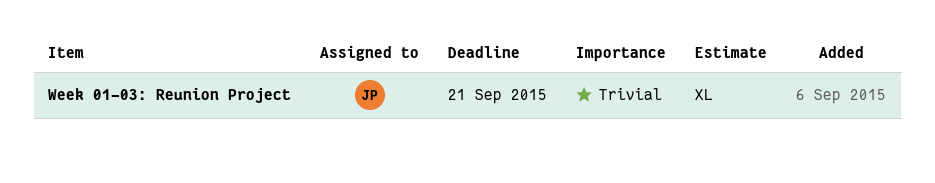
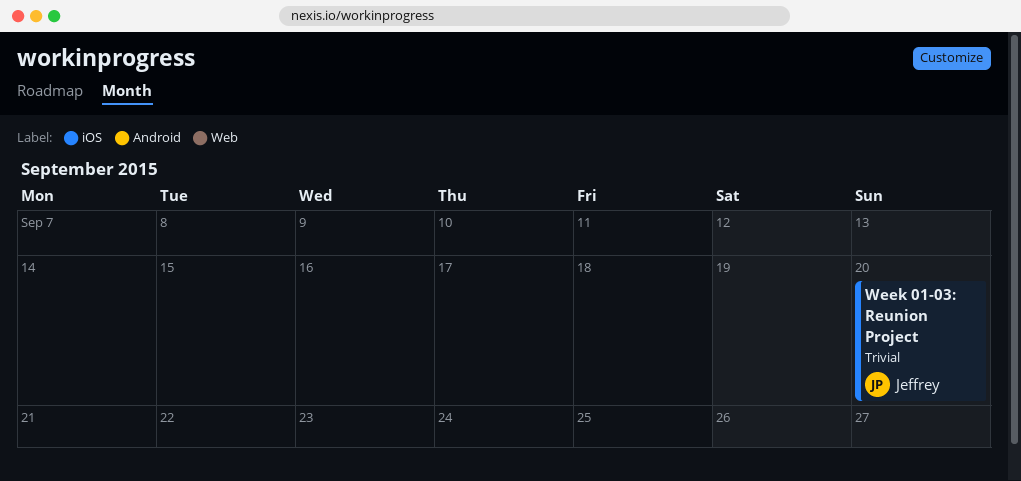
Week 01-03: Reunion Project, due: Sep 21 -> Sep 20

